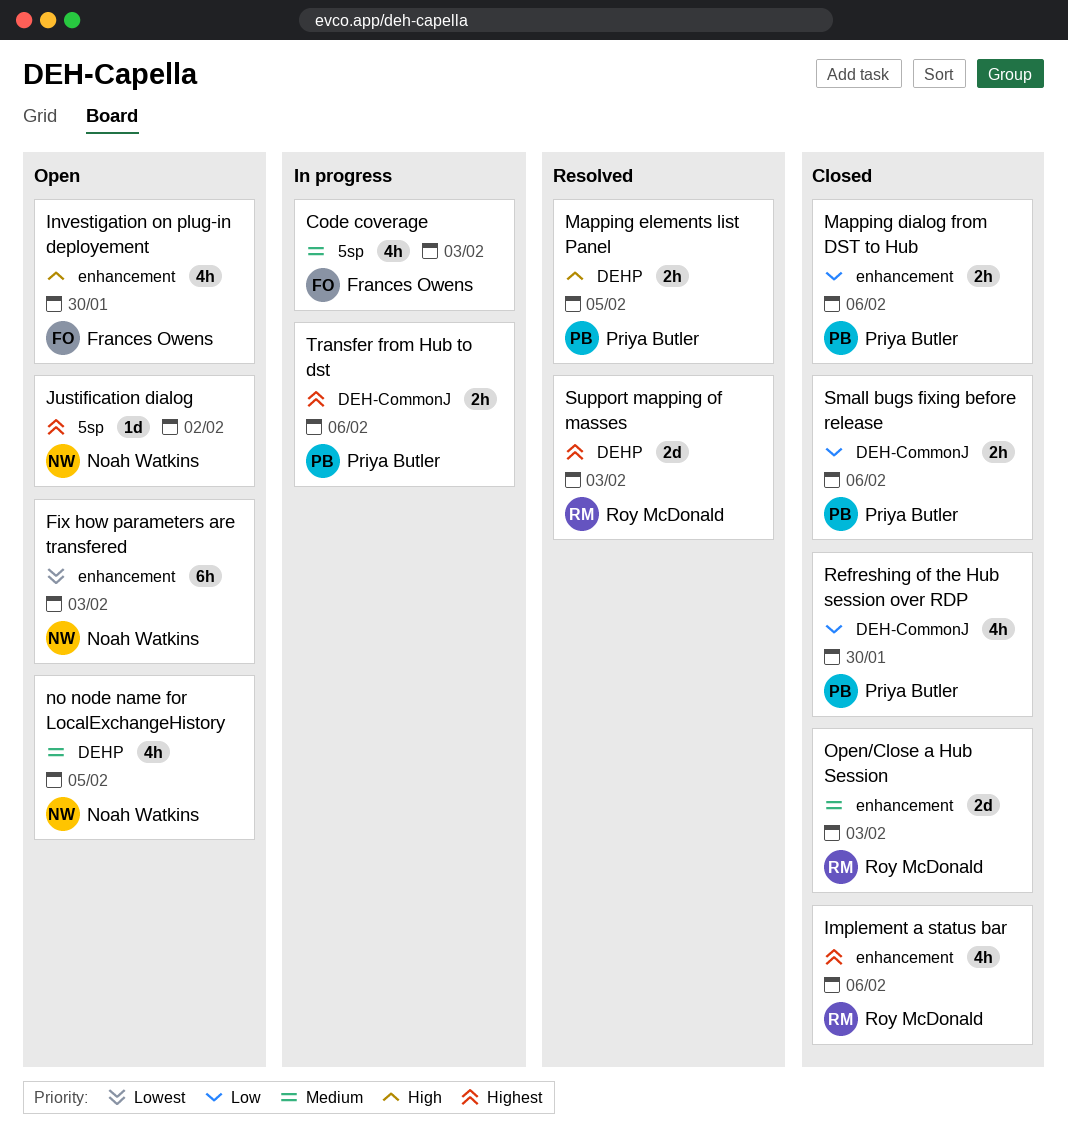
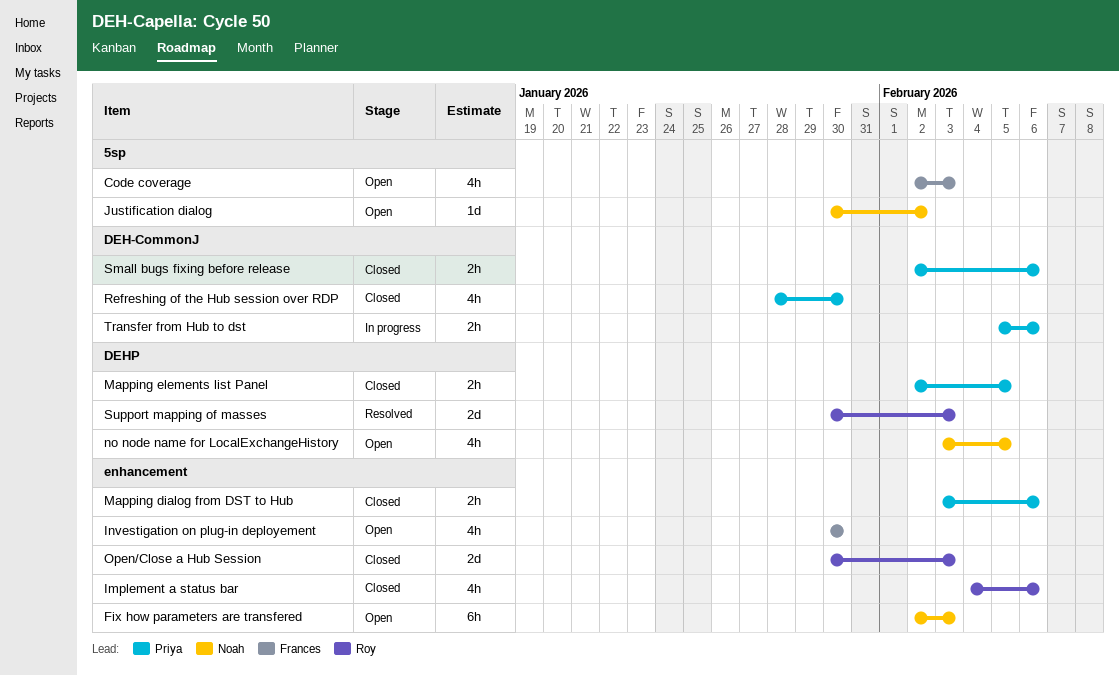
Code coverage, status: In progress -> Open
Mapping elements list Panel, status: Resolved -> Closed

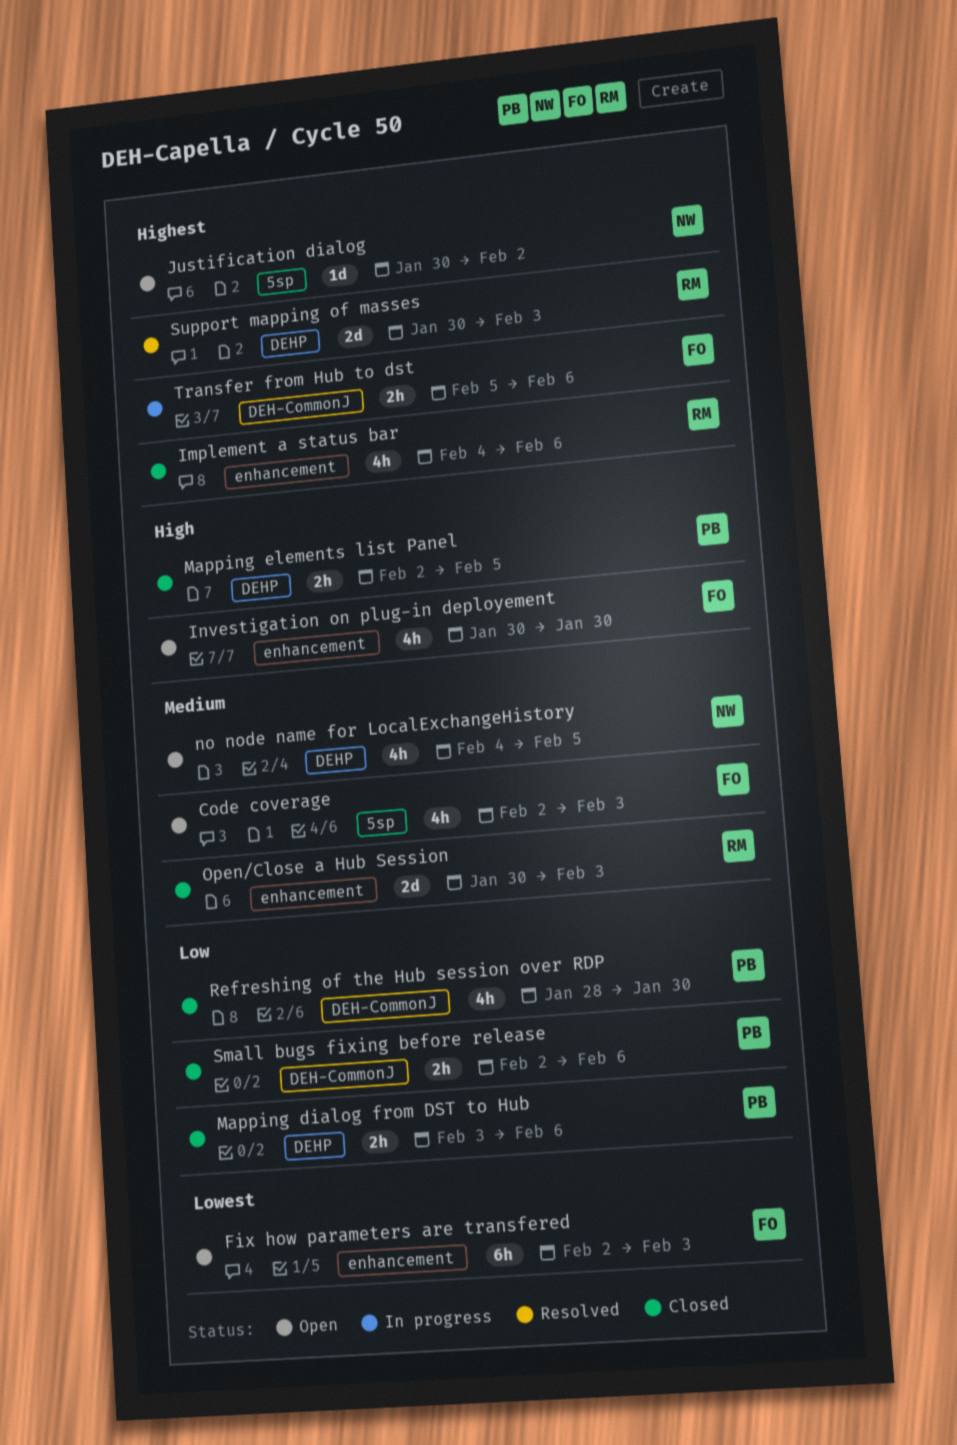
Fix how parameters are transfered, owner: Noah -> Frances
Mapping dialog from DST to Hub, label: enhancement -> DEHP
no node name for LocalExchangeHistory, start: Feb 3 -> Feb 4
Transfer from Hub to dst, owner: Priya -> Frances

